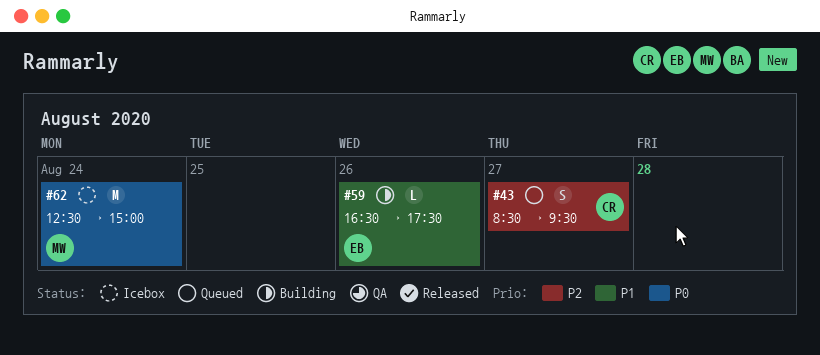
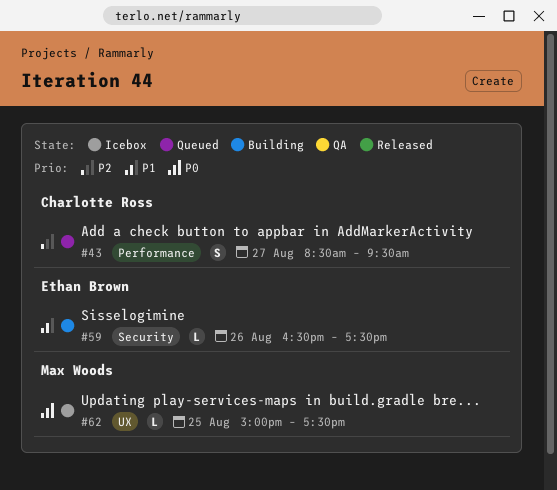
#62, estimate: M -> L
#62, day: Aug 24 -> Aug 25
#62, begins: 12:30 -> 15:00
#62, ends: 15:00 -> 17:30

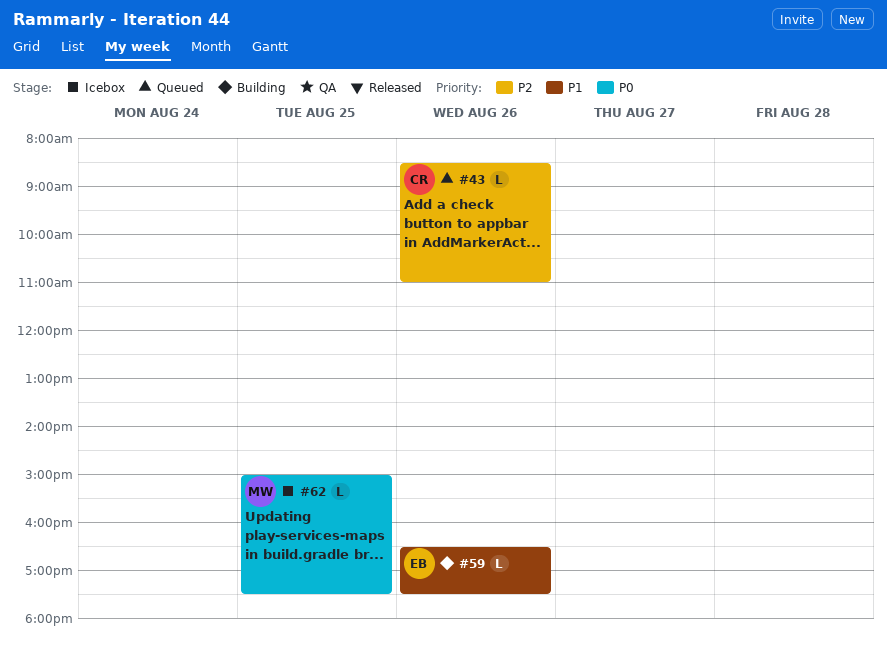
#43, estimate: S -> L
#43, day: Aug 27 -> Aug 26
#43, ends: 09:30 -> 11:00

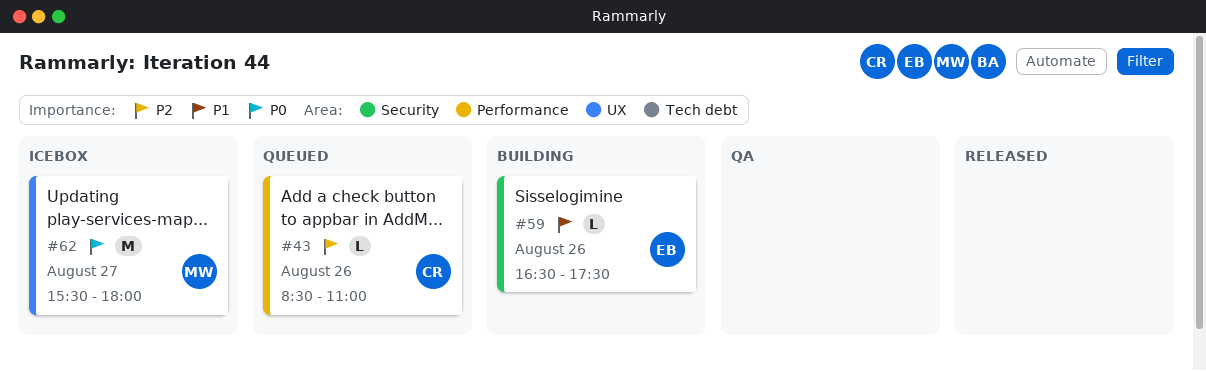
#62, estimate: L -> M
#62, day: Aug 25 -> Aug 27
#62, begins: 15:00 -> 15:30
#62, ends: 17:30 -> 18:00

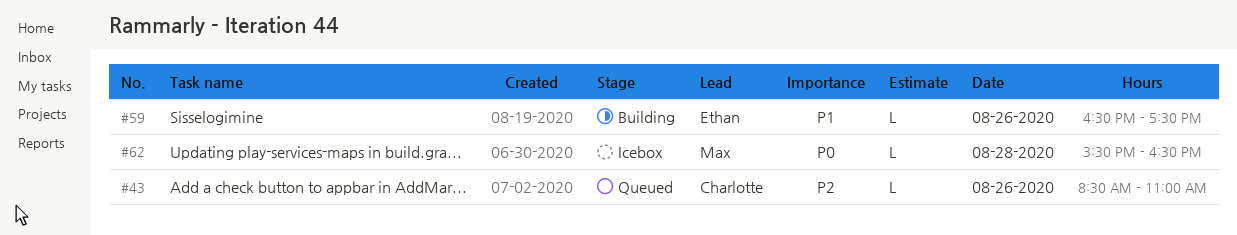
#62, estimate: M -> L
#62, day: Aug 27 -> Aug 28
#62, ends: 18:00 -> 16:30

